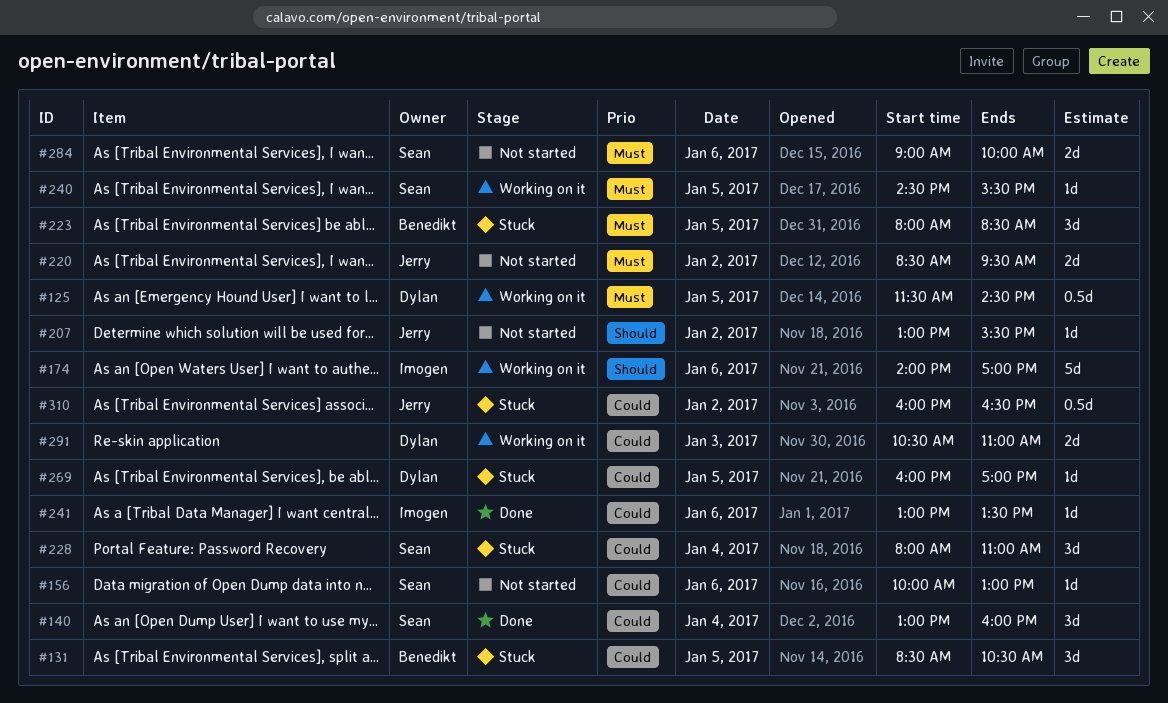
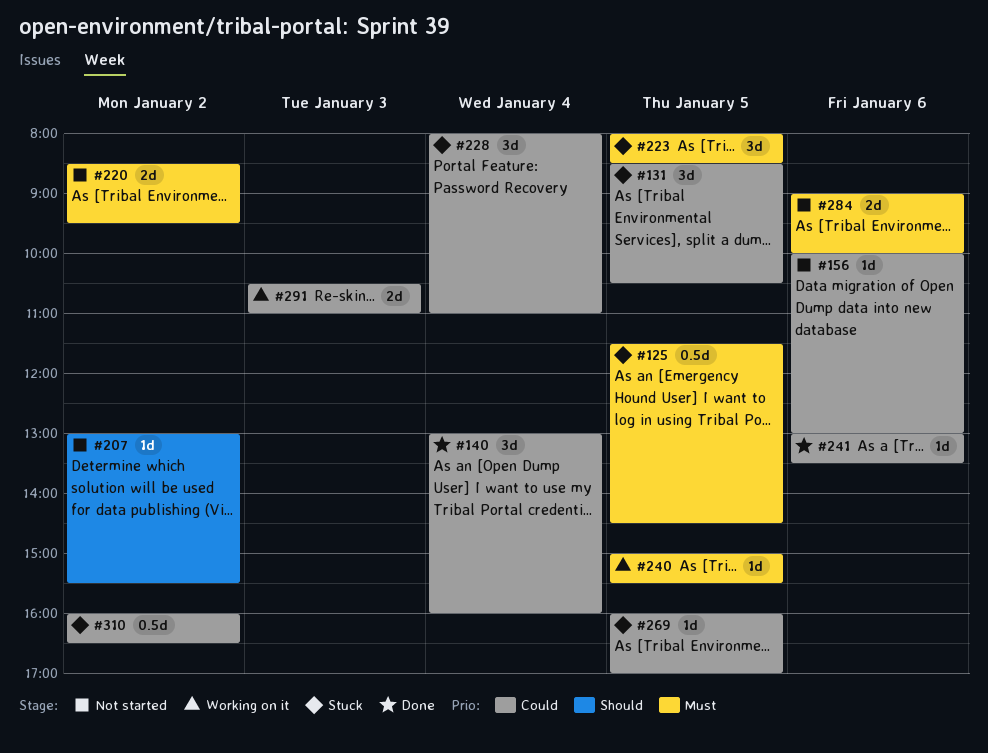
#125, status: Working on it -> Stuck
#174: present -> none
#240, begins: 14:30 -> 15:00

